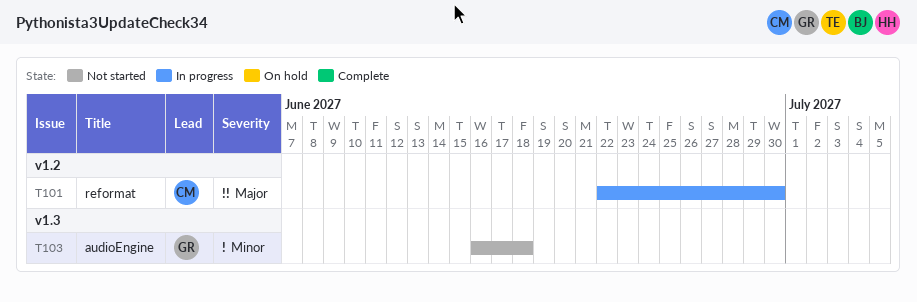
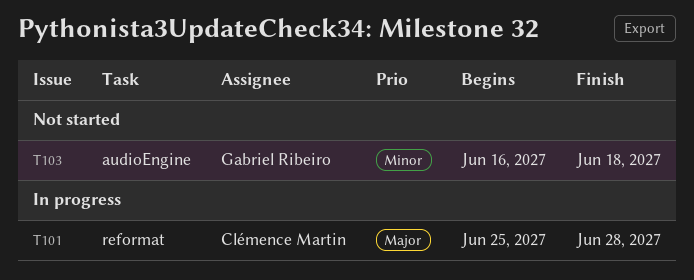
T101, start: Jun 22 -> Jun 25
T101, due: Jun 30 -> Jun 28

